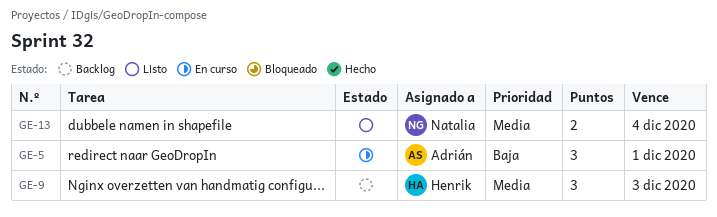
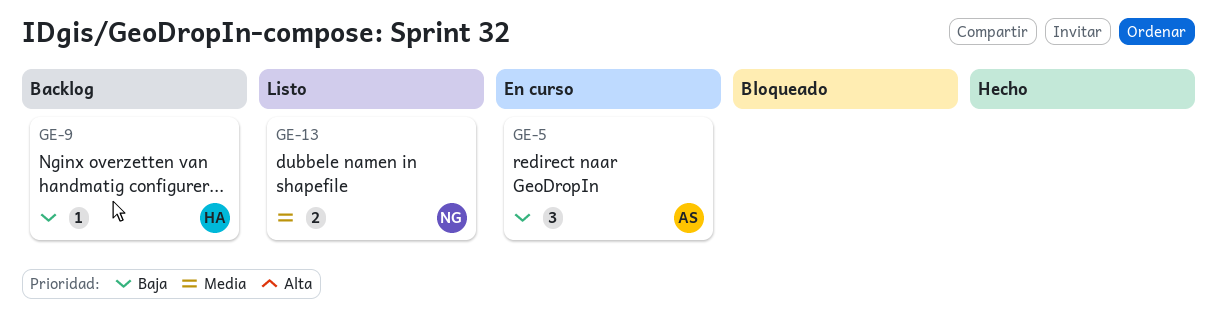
GE-9, priority: Media -> Baja
GE-9, estimate: 3 -> 1

